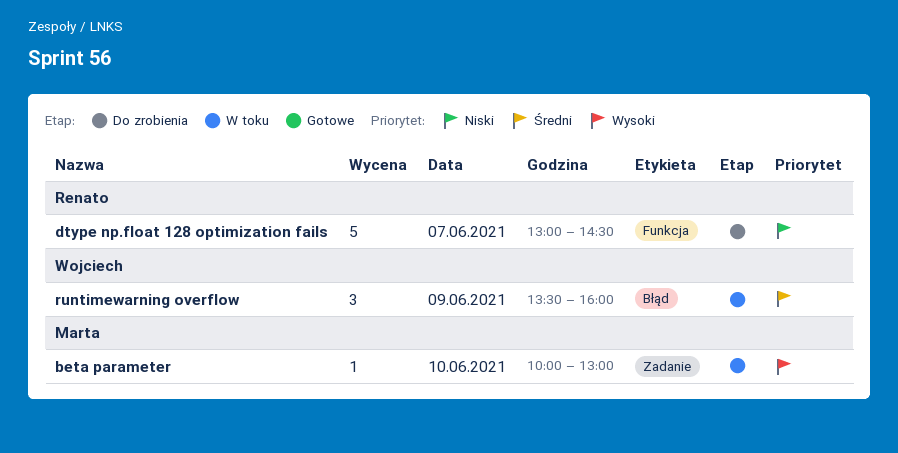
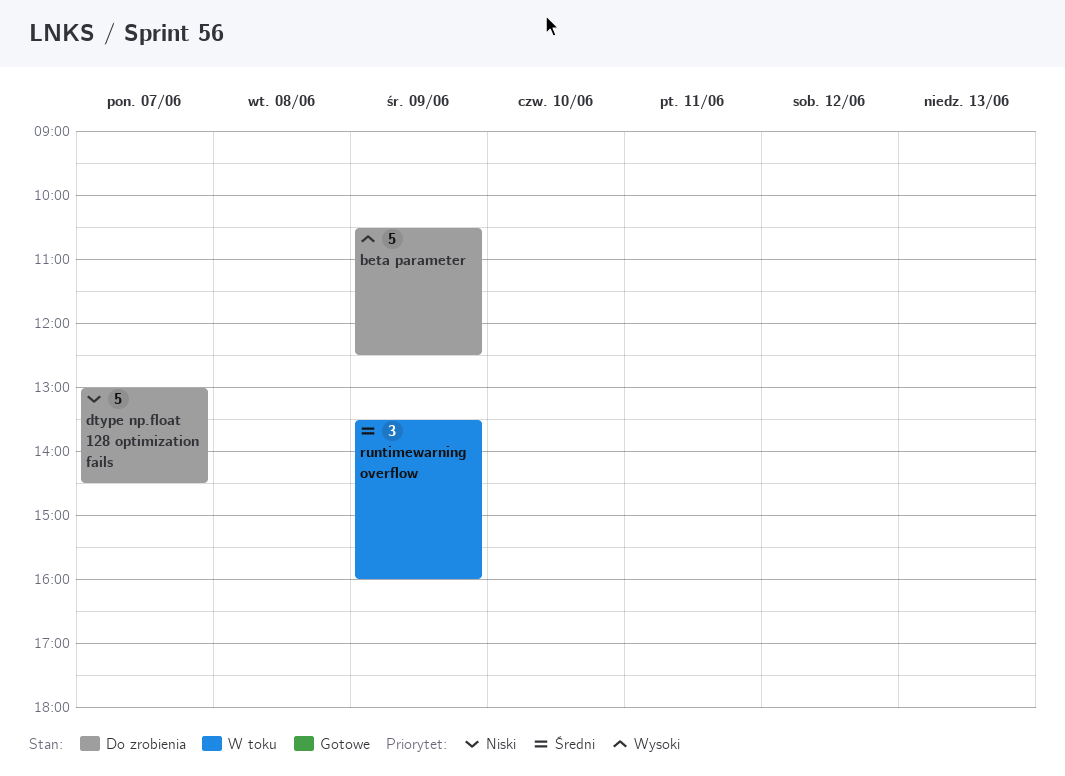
beta parameter, status: W toku -> Do zrobienia
beta parameter, estimate: 1 -> 5
beta parameter, day: Jun 10 -> Jun 9
beta parameter, begins: 10:00 -> 10:30
beta parameter, ends: 13:00 -> 12:30

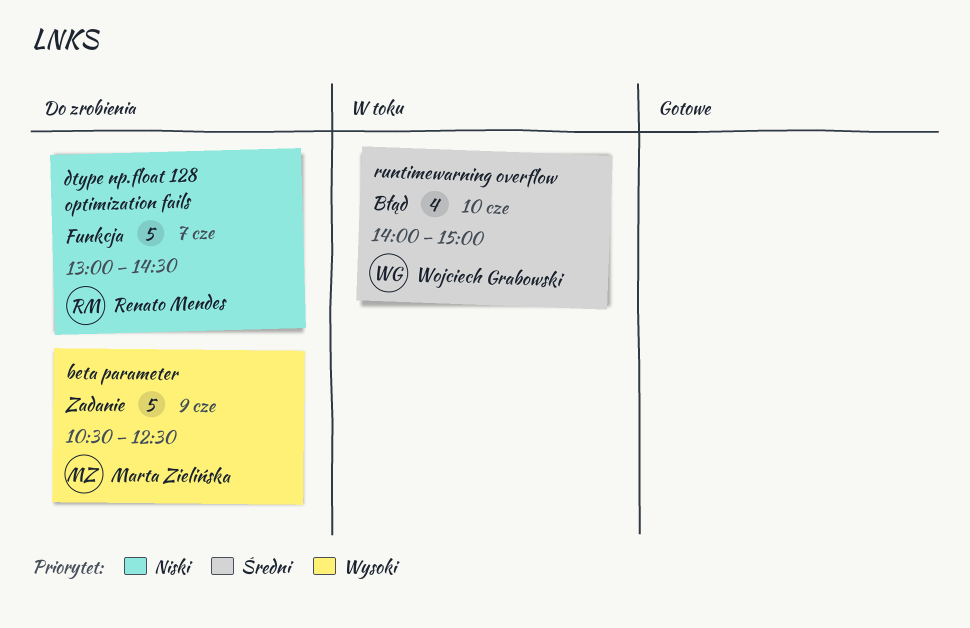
runtimewarning overflow, estimate: 3 -> 4
runtimewarning overflow, day: Jun 9 -> Jun 10
runtimewarning overflow, begins: 13:30 -> 14:00
runtimewarning overflow, ends: 16:00 -> 15:00

